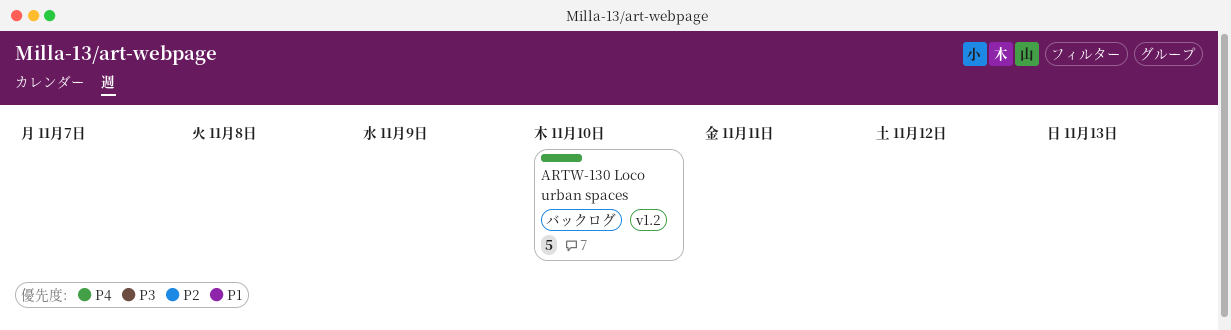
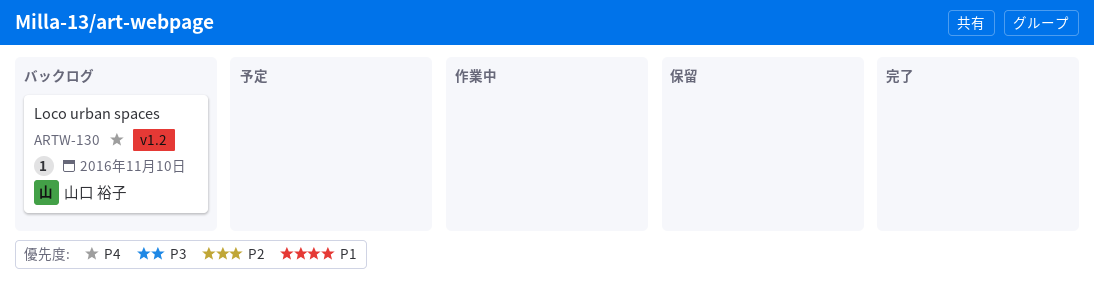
ARTW-130, estimate: 5 -> 1

